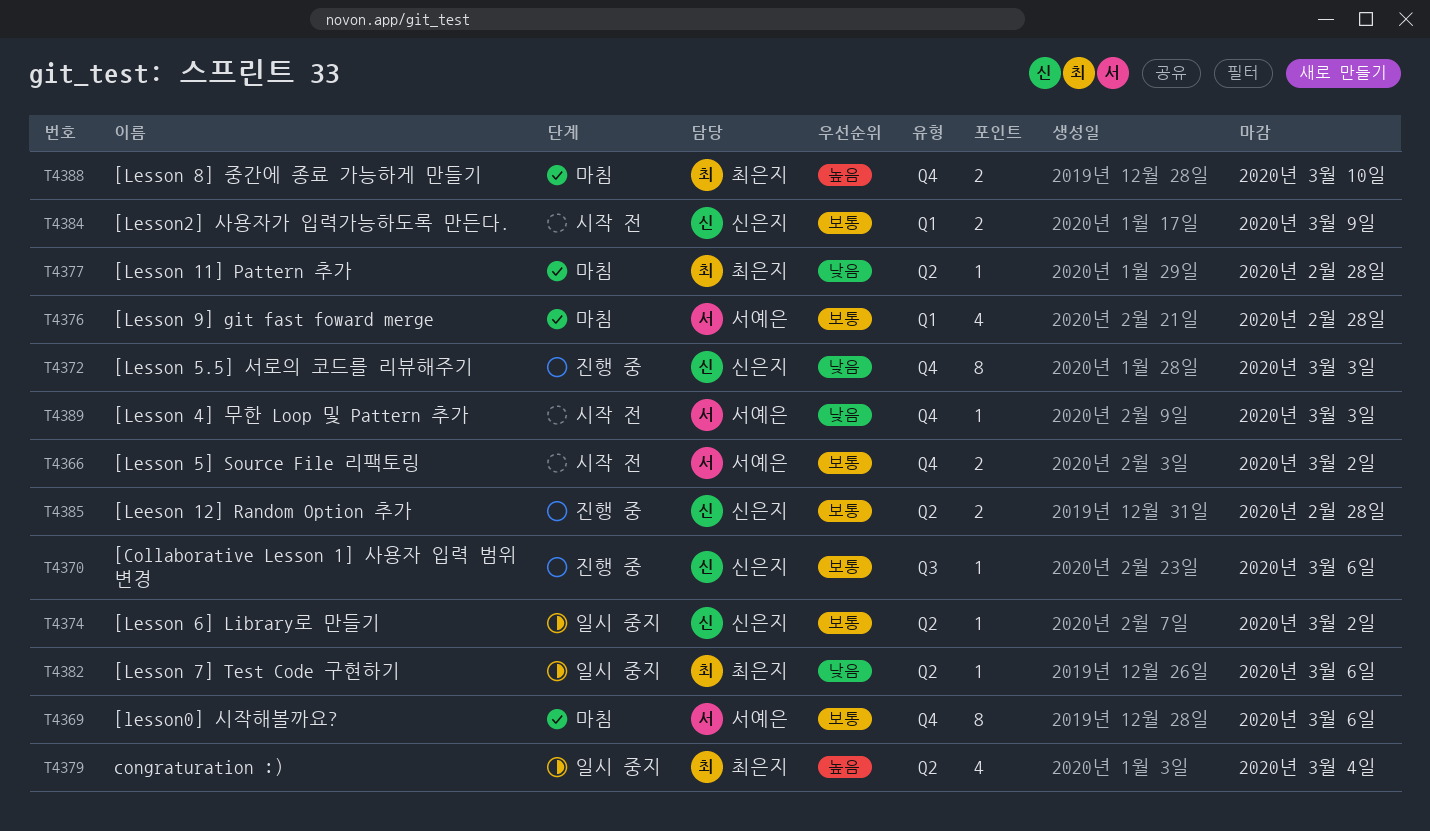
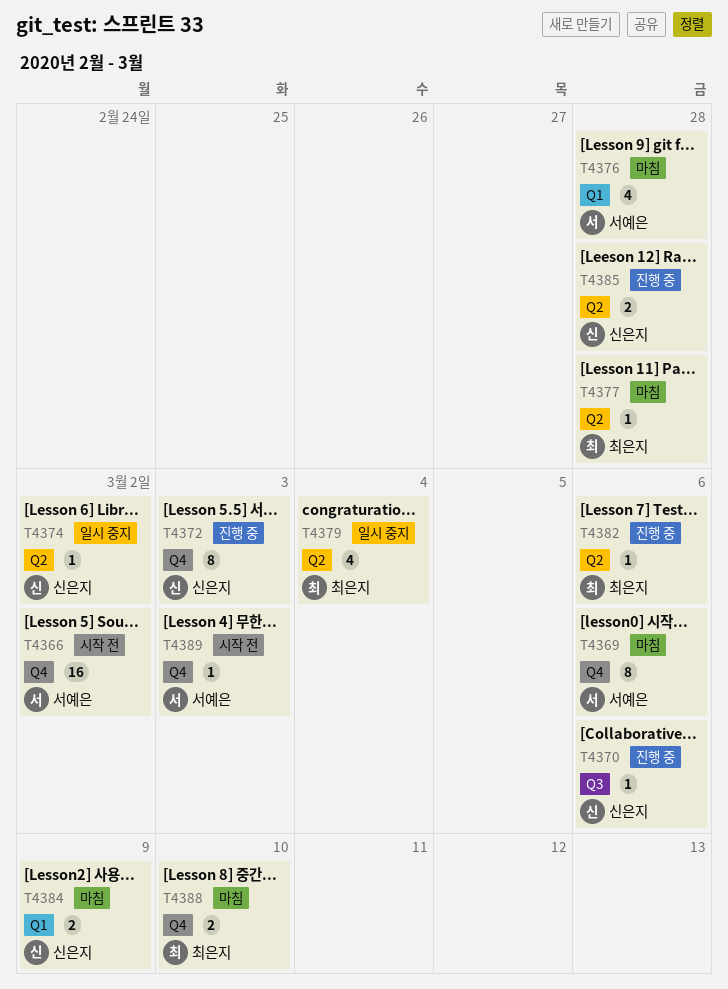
T4366, estimate: 2 -> 16
T4382, status: 일시 중지 -> 진행 중
T4384, status: 시작 전 -> 마침

